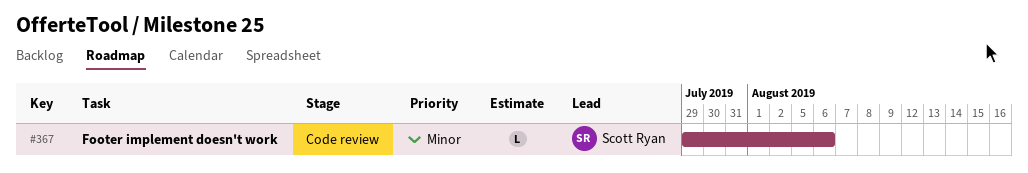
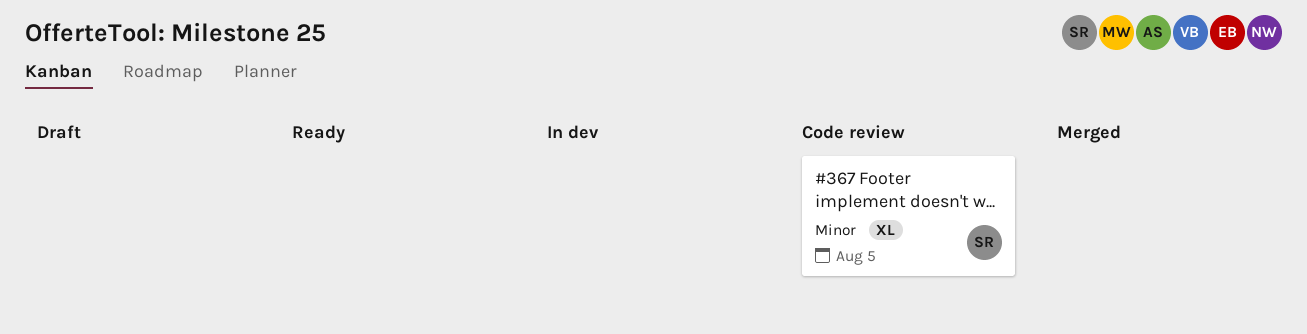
#367, estimate: L -> XL
#367, due: Aug 6 -> Aug 5

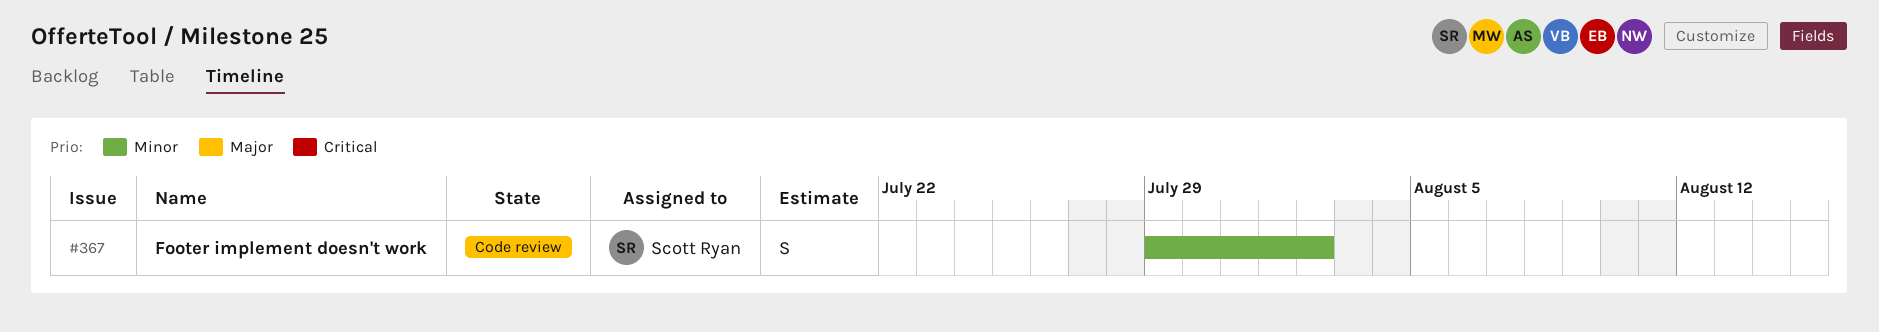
#367, estimate: XL -> S
#367, due: Aug 5 -> Aug 2

